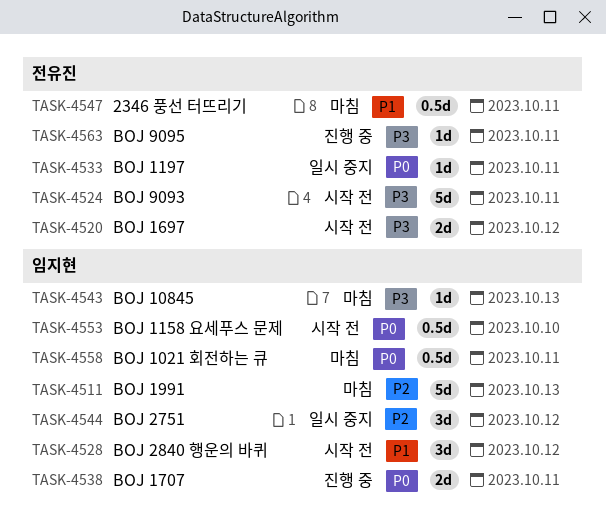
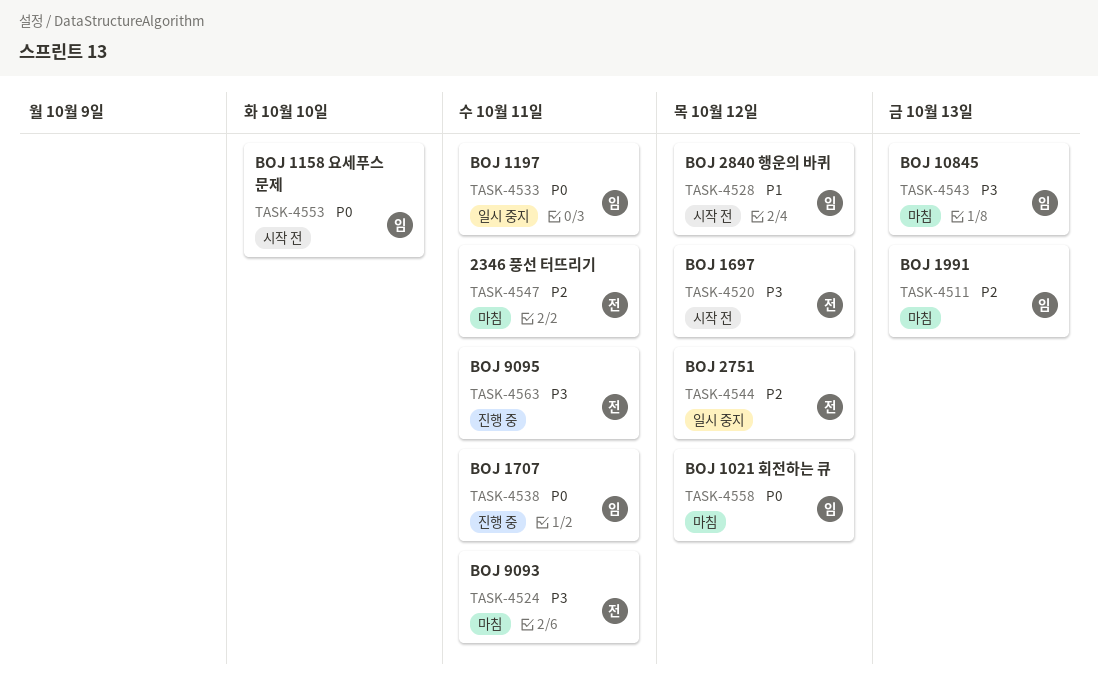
TASK-4524, status: 시작 전 -> 마침
TASK-4533, owner: 전유진 -> 임지현
TASK-4544, owner: 임지현 -> 전유진
TASK-4547, priority: P1 -> P2
TASK-4558, due: Oct 11 -> Oct 12

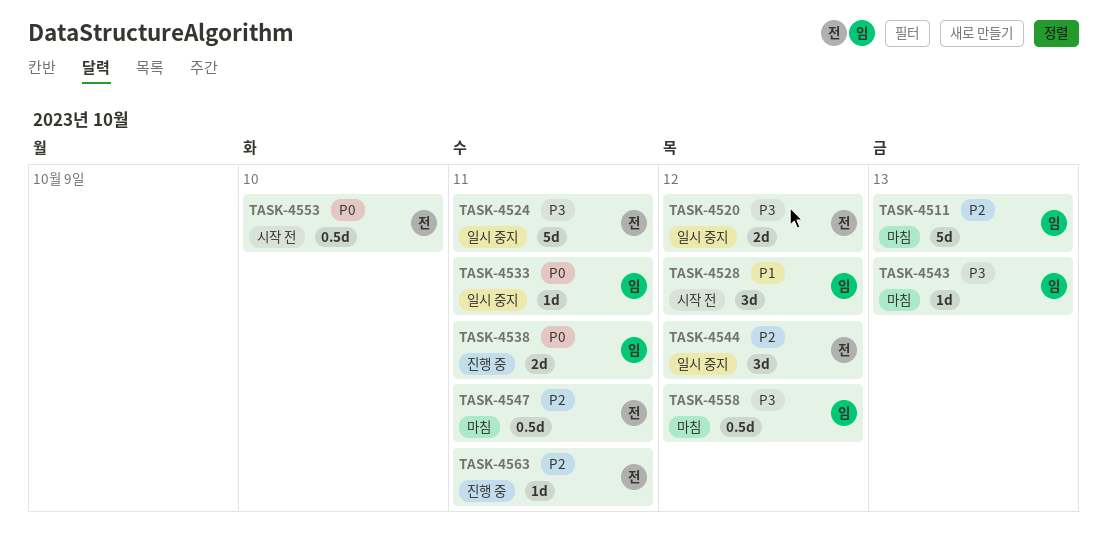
TASK-4520, status: 시작 전 -> 일시 중지
TASK-4524, status: 마침 -> 일시 중지
TASK-4553, owner: 임 -> 전
TASK-4558, priority: P0 -> P3
TASK-4563, priority: P3 -> P2

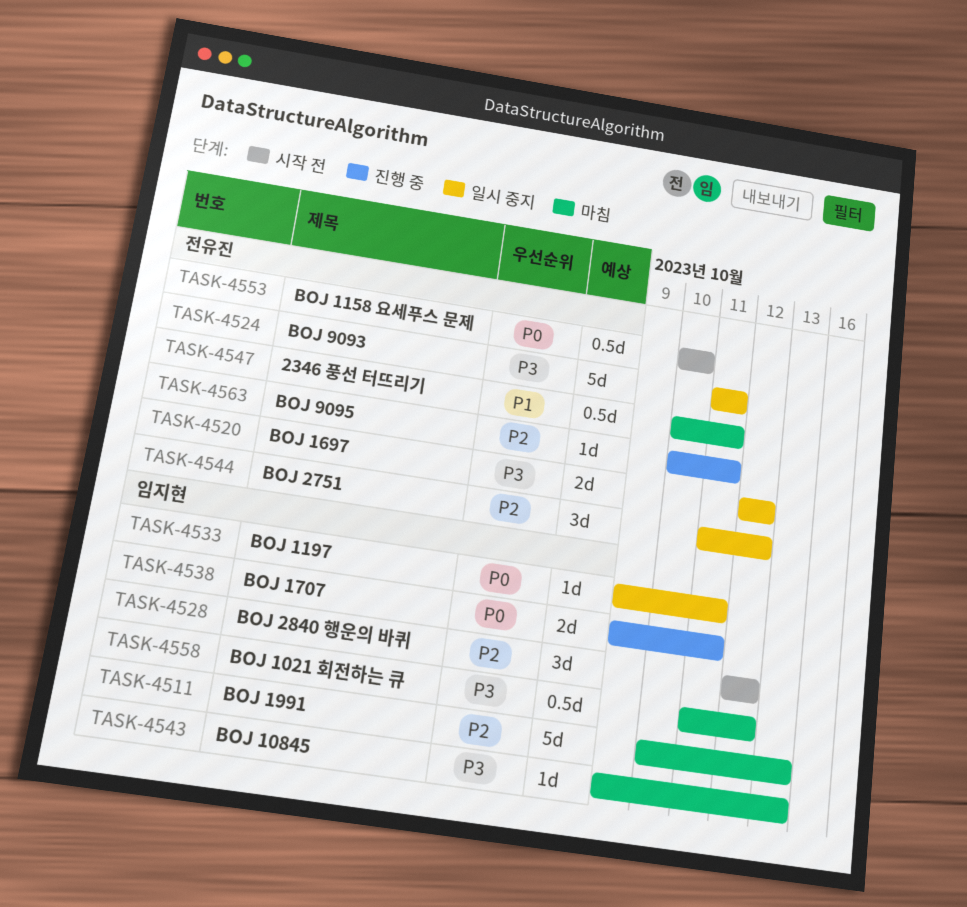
TASK-4528, priority: P1 -> P2
TASK-4547, priority: P2 -> P1

